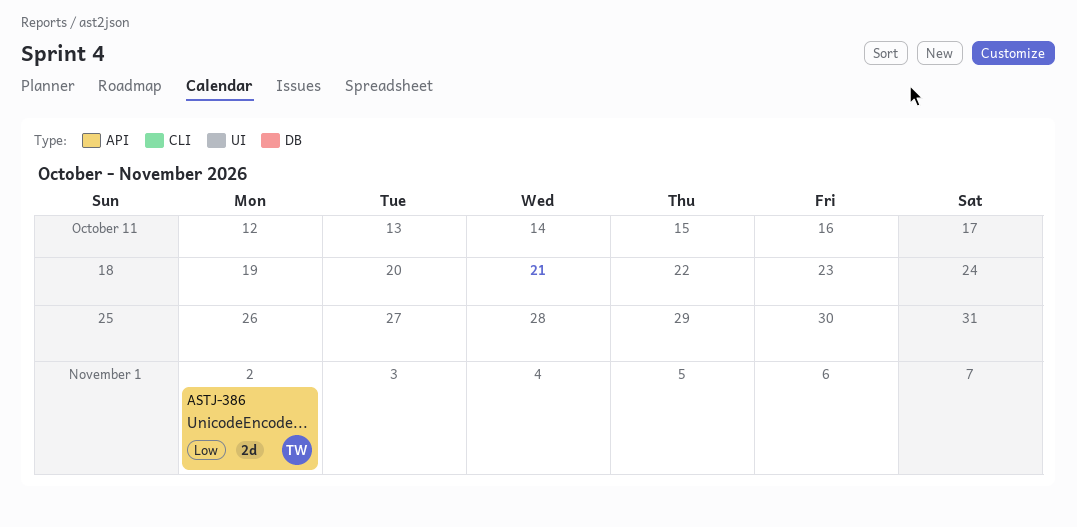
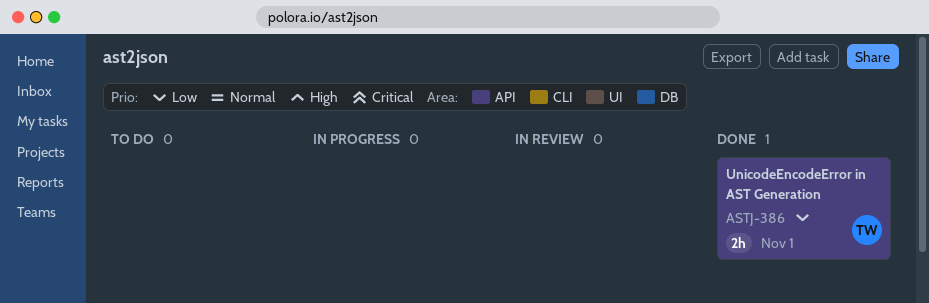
ASTJ-386, estimate: 2d -> 2h
ASTJ-386, due: Nov 2 -> Nov 1

